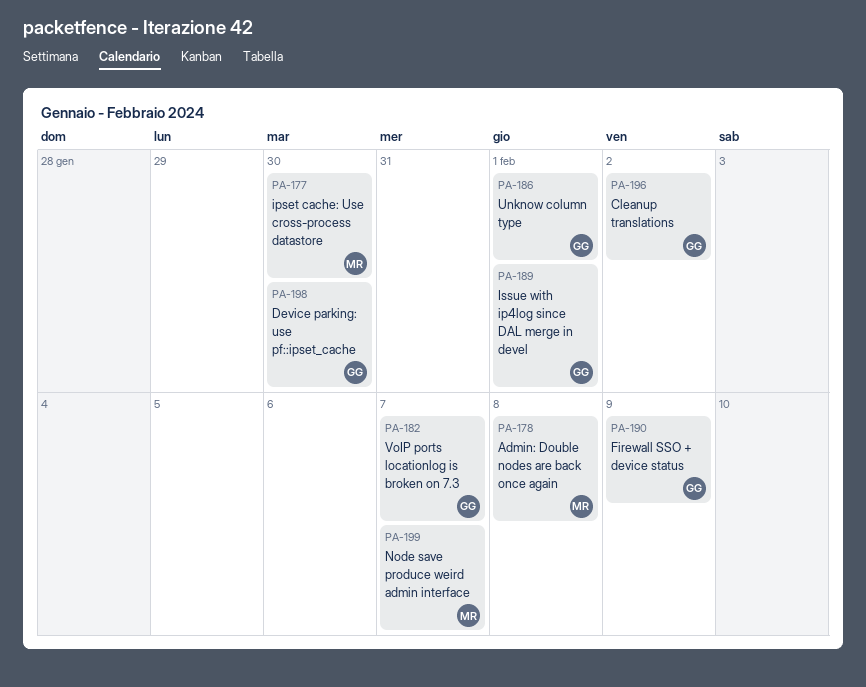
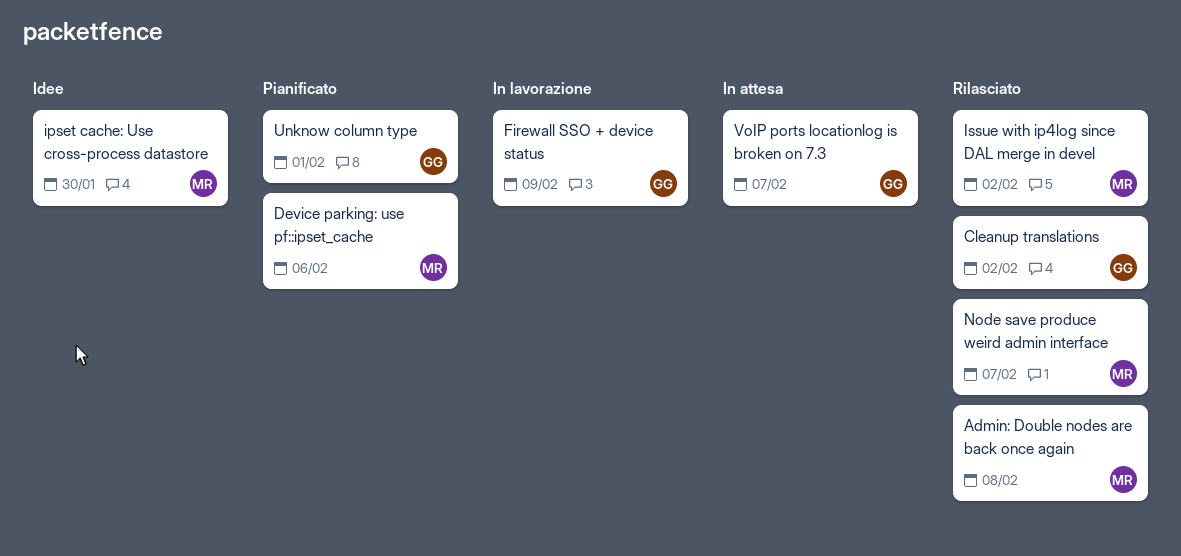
Device parking: use pf::ipset_cache, owner: GG -> MR
Device parking: use pf::ipset_cache, due: Jan 30 -> Feb 6
Issue with ip4log since DAL merge in devel, owner: GG -> MR
Issue with ip4log since DAL merge in devel, due: Feb 1 -> Feb 2

